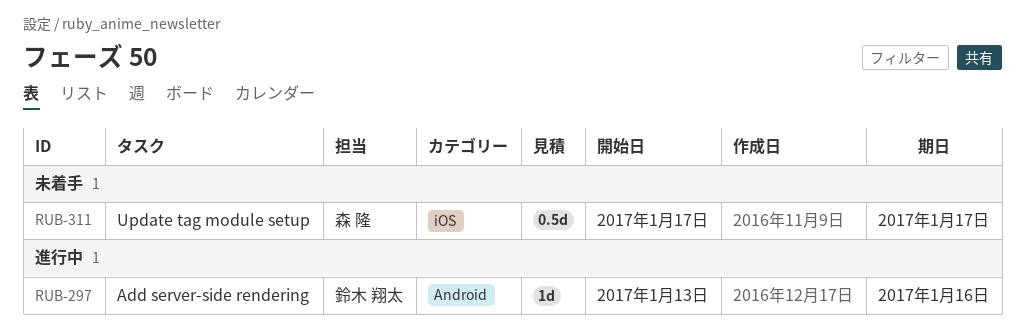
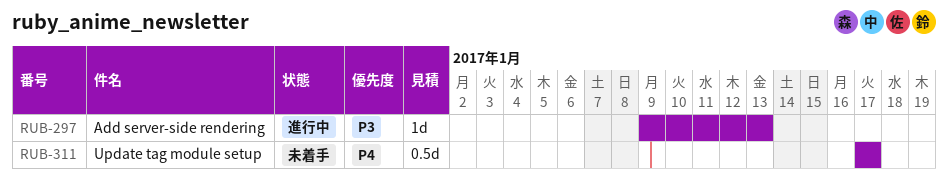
RUB-297, start: Jan 13 -> Jan 9
RUB-297, due: Jan 16 -> Jan 13

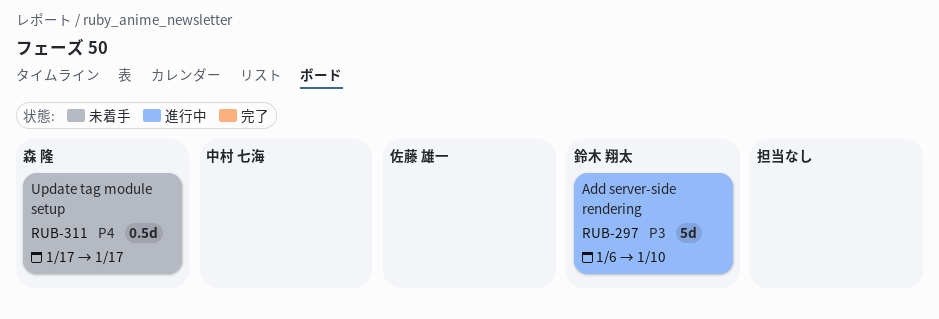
RUB-297, estimate: 1d -> 5d
RUB-297, start: Jan 9 -> Jan 6
RUB-297, due: Jan 13 -> Jan 10

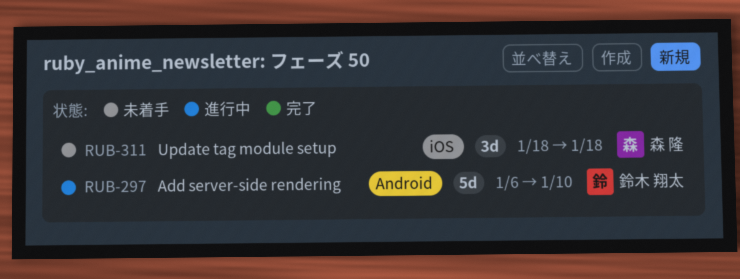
RUB-311, estimate: 0.5d -> 3d
RUB-311, start: Jan 17 -> Jan 18
RUB-311, due: Jan 17 -> Jan 18

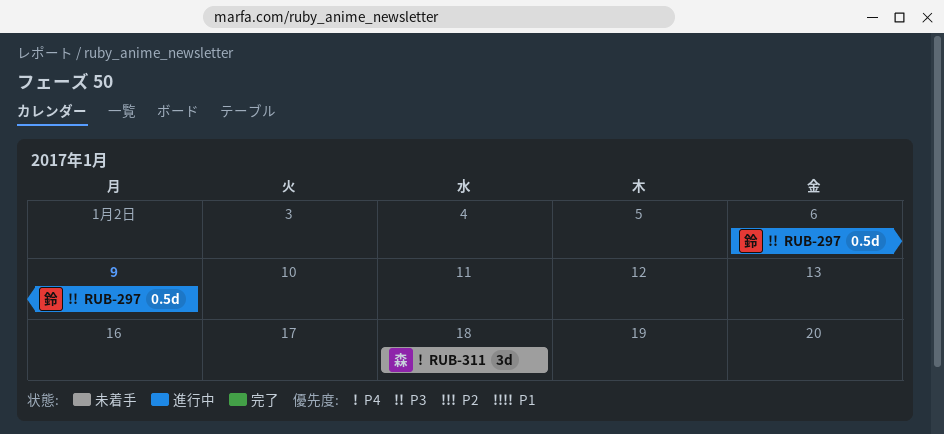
RUB-297, estimate: 5d -> 0.5d
RUB-297, due: Jan 10 -> Jan 9

